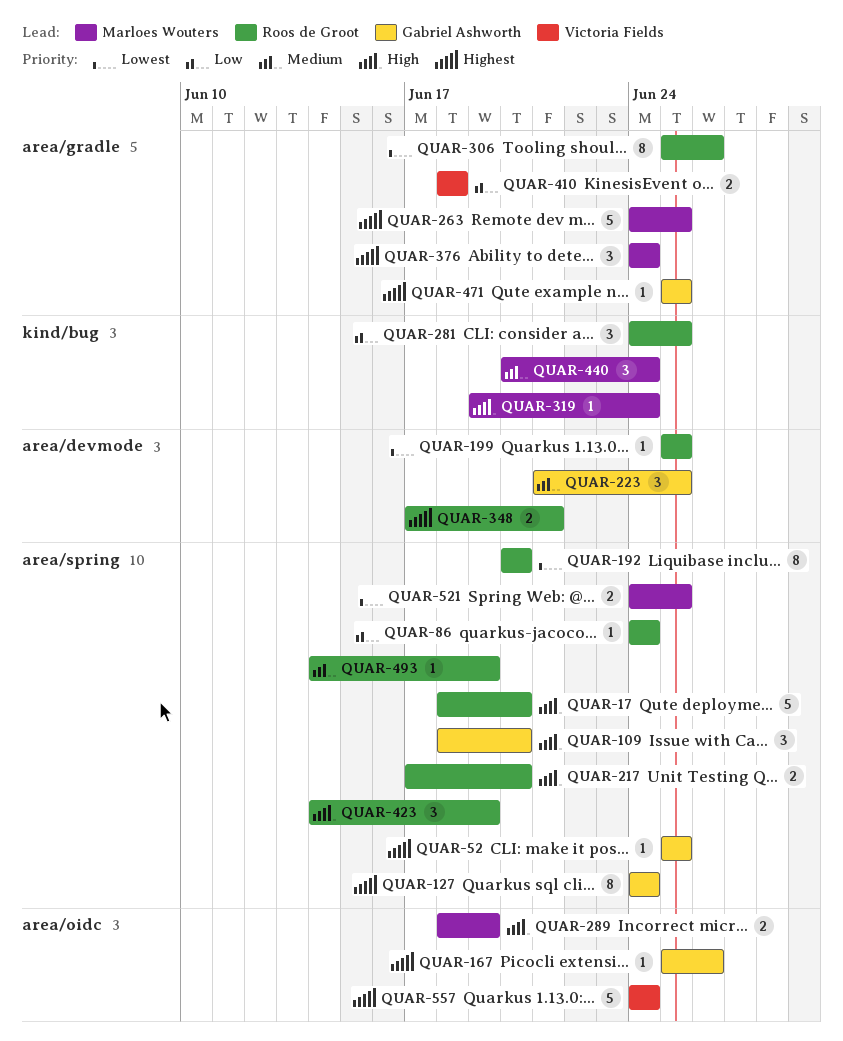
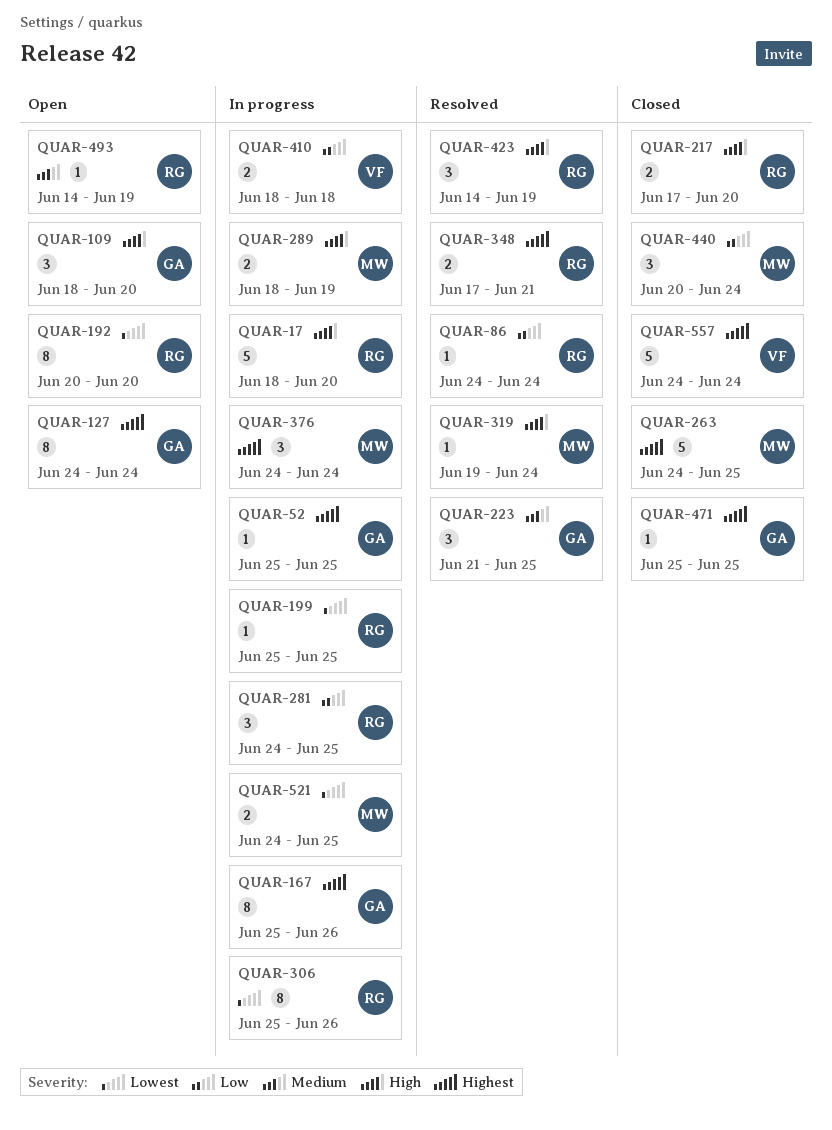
QUAR-167, estimate: 1 -> 8
QUAR-440, priority: Medium -> Low

